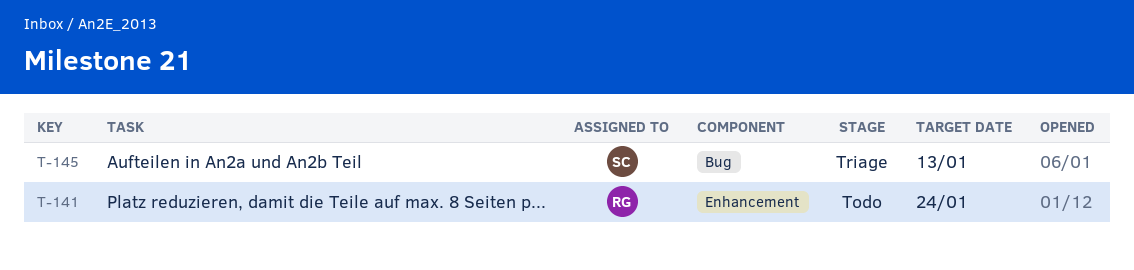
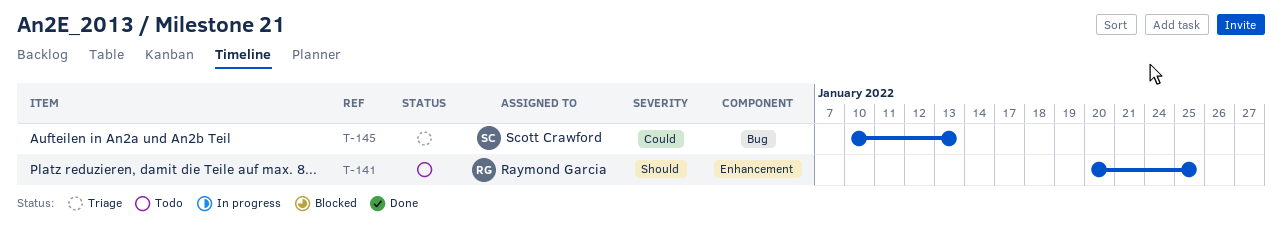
T-141, due: Jan 24 -> Jan 25

